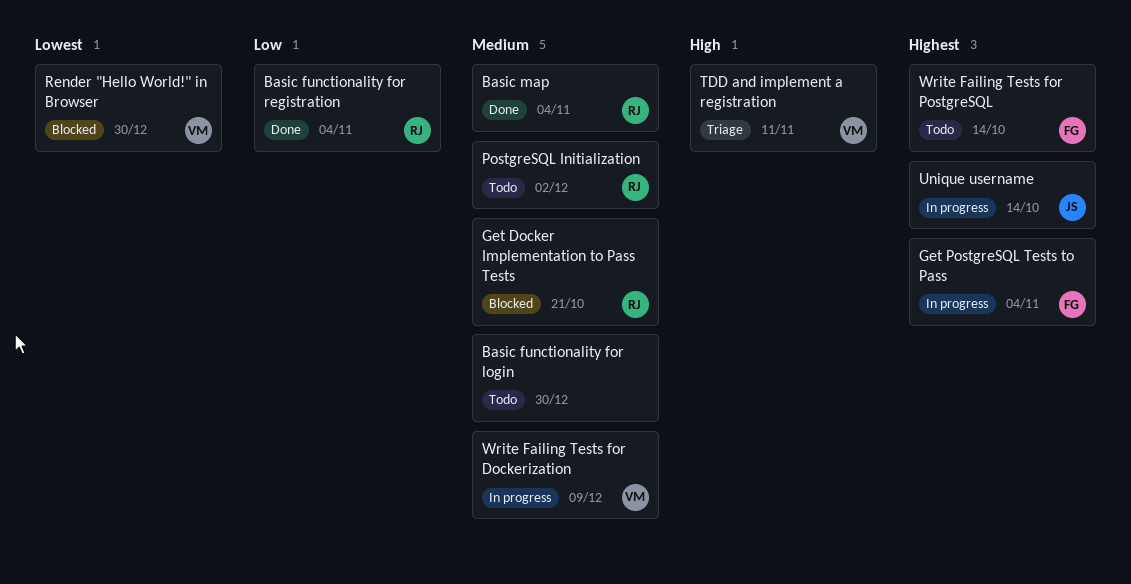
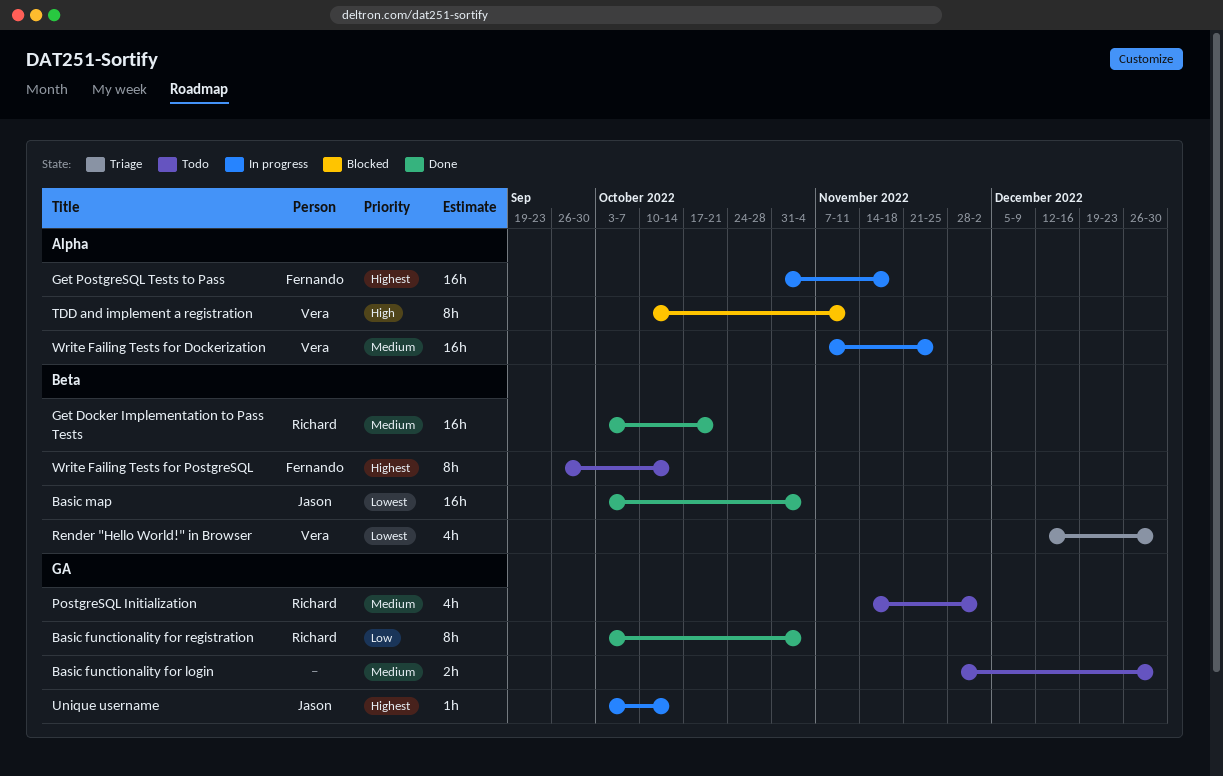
Basic map, owner: Richard -> Jason
Basic map, priority: Medium -> Lowest
Get Docker Implementation to Pass Tests, status: Blocked -> Done
Get PostgreSQL Tests to Pass, due: Nov 4 -> Nov 18
Render "Hello World!" in Browser, status: Blocked -> Triage
TDD and implement a registration, status: Triage -> Blocked
Write Failing Tests for Dockerization, due: Dec 9 -> Nov 25

